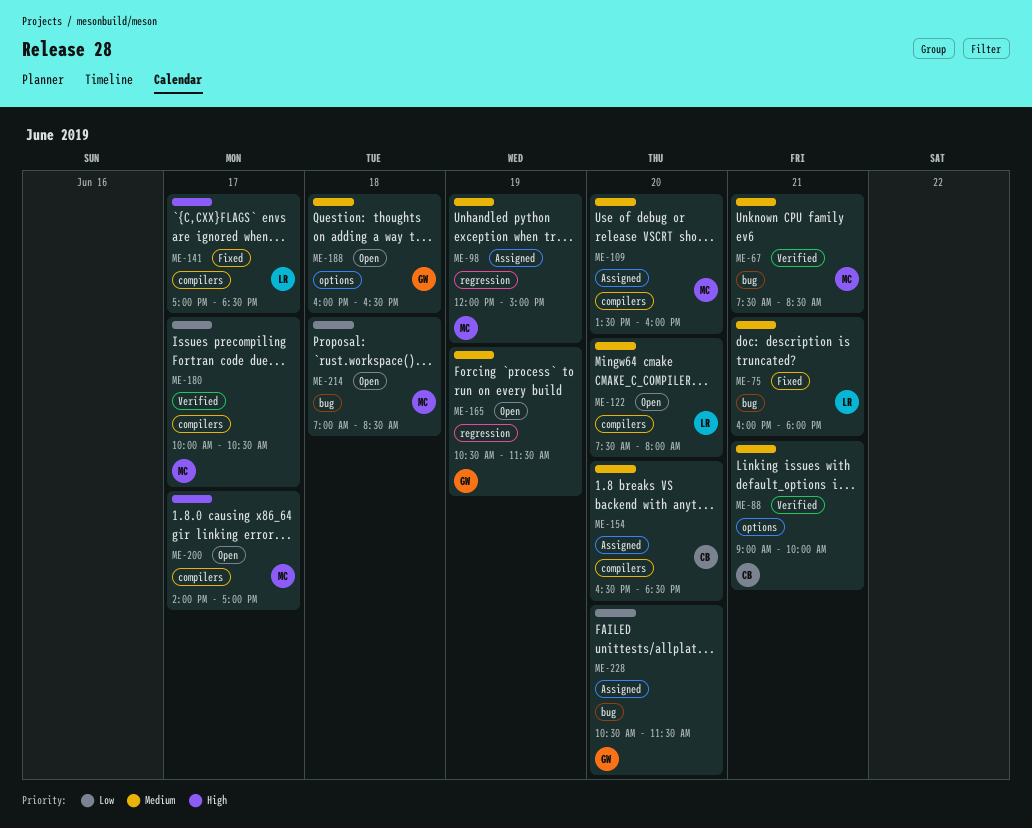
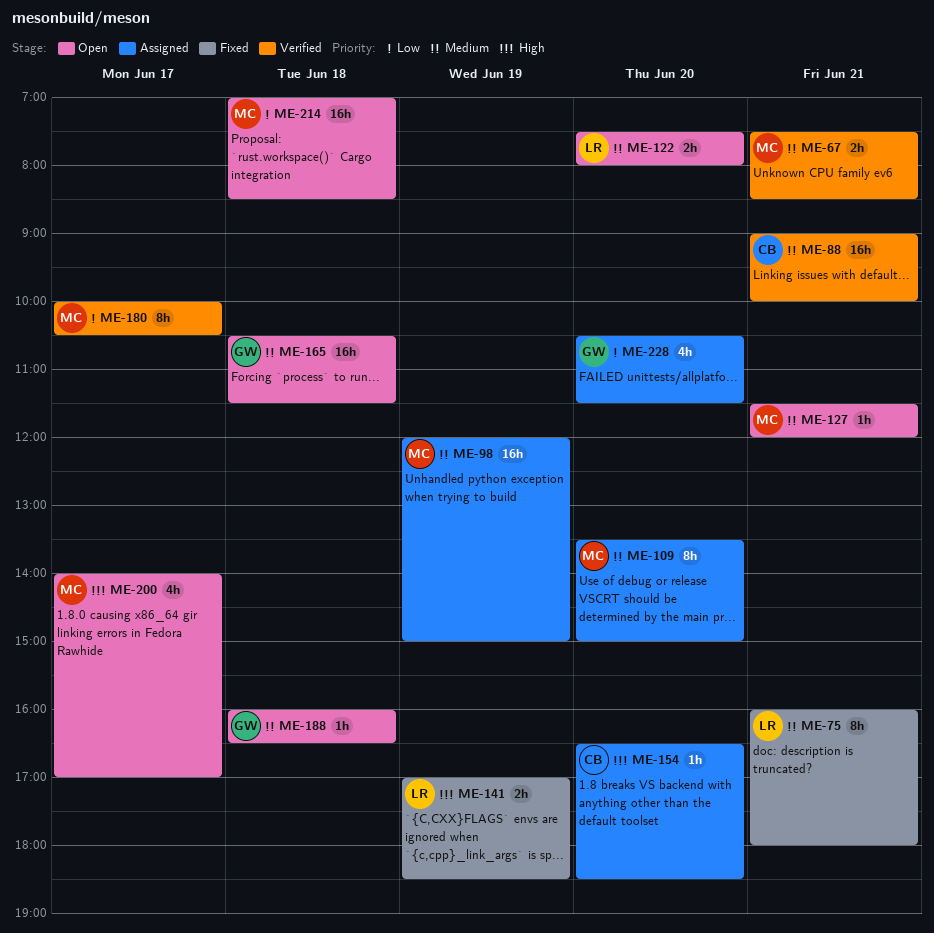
ME-109, ends: 16:00 -> 15:00
ME-127: none -> present
ME-141, day: Jun 17 -> Jun 19
ME-154, priority: Medium -> High
ME-165, day: Jun 19 -> Jun 18

